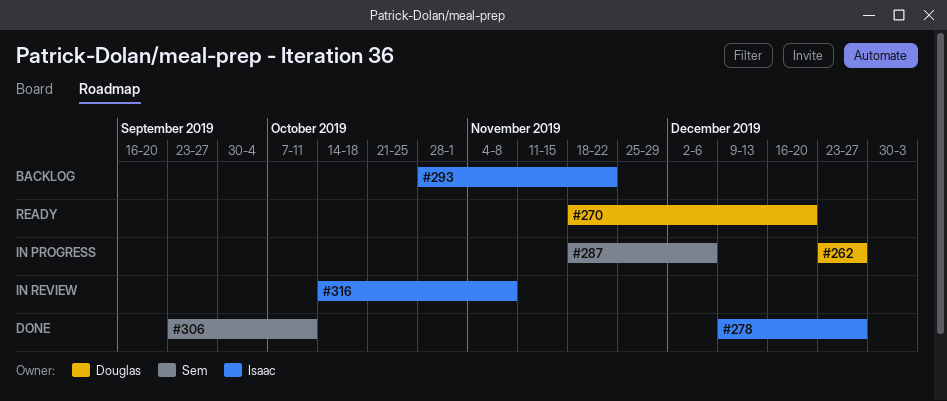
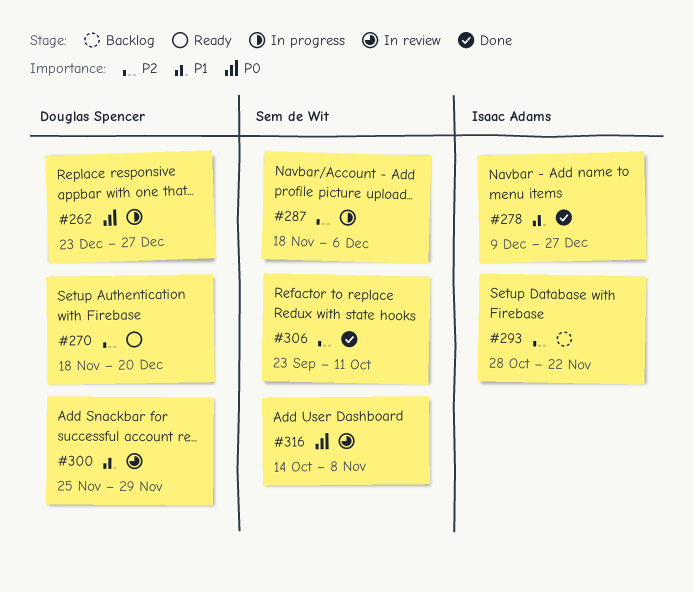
#300: none -> present
#316, owner: Isaac Adams -> Sem de Wit

